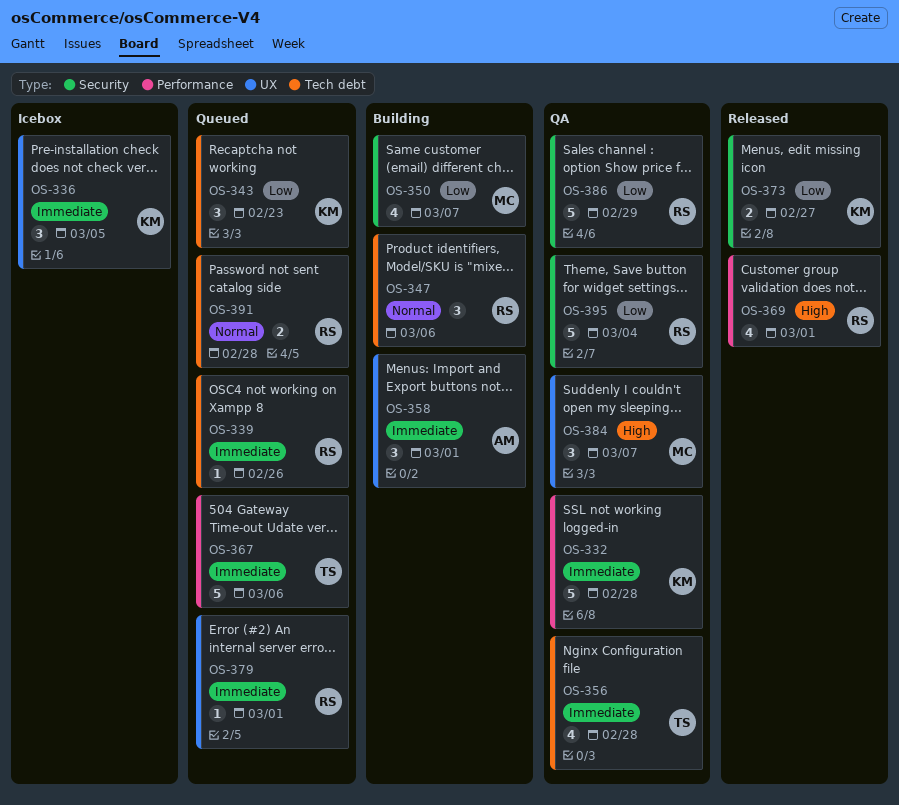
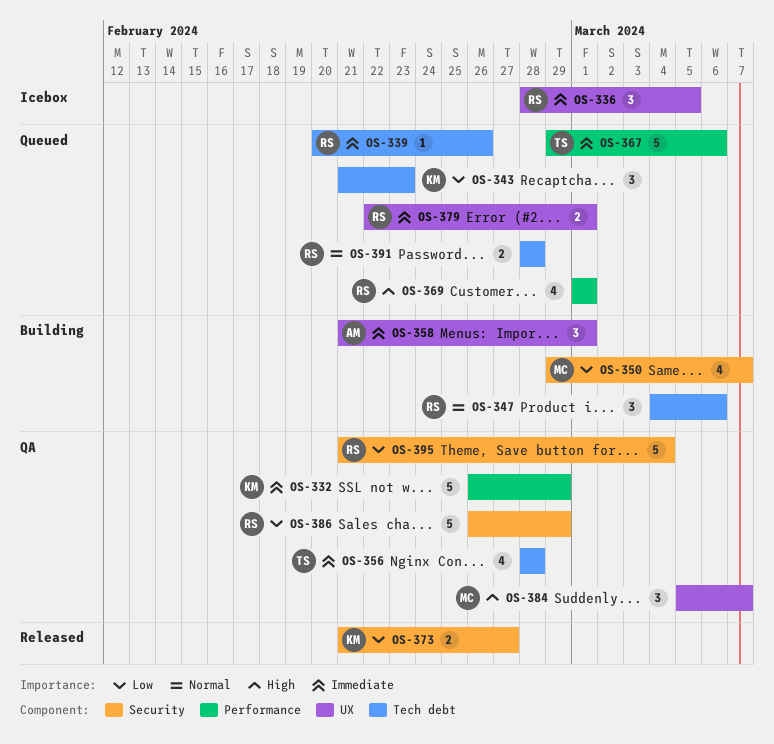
OS-332, due: Feb 28 -> Feb 29
OS-336, owner: KM -> RS
OS-369, status: Released -> Queued
OS-379, estimate: 1 -> 2

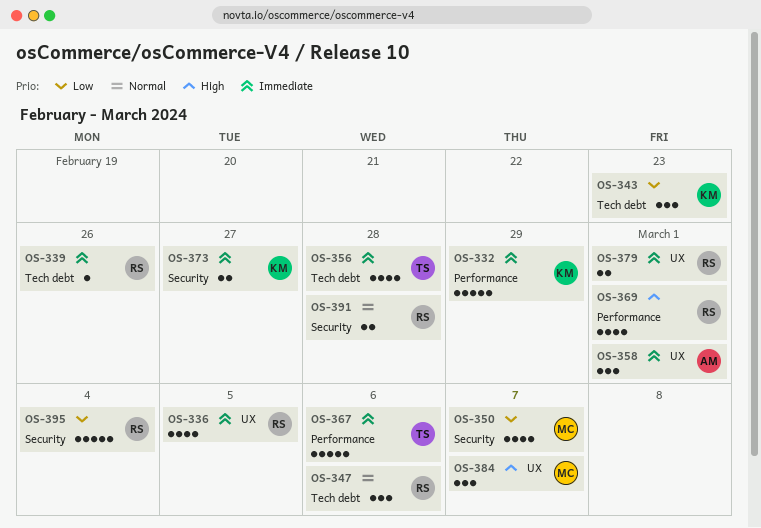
OS-336, estimate: 3 -> 4
OS-373, priority: Low -> Immediate
OS-386: present -> none
OS-391, label: Tech debt -> Security

